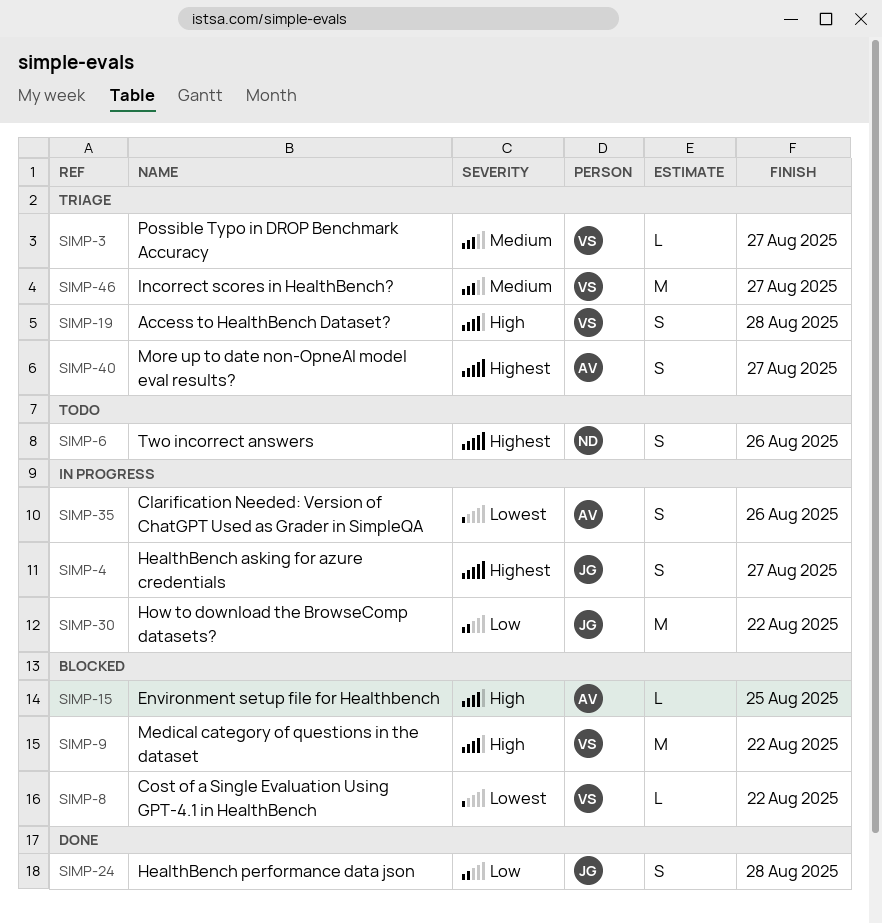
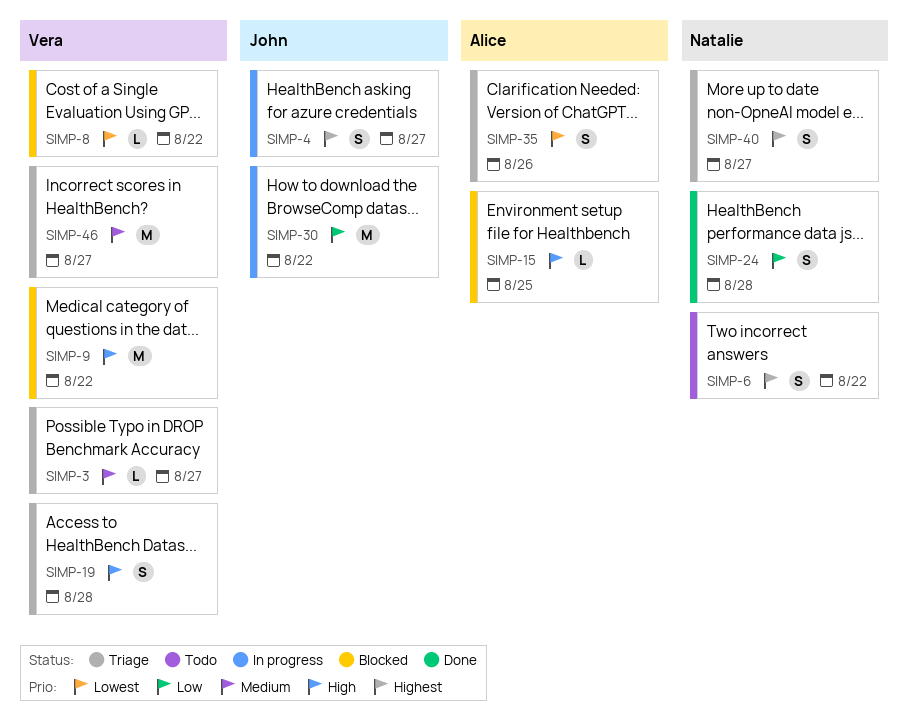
SIMP-6, due: Aug 26 -> Aug 22
SIMP-24, owner: John -> Natalie
SIMP-35, status: In progress -> Triage
SIMP-40, owner: Alice -> Natalie

